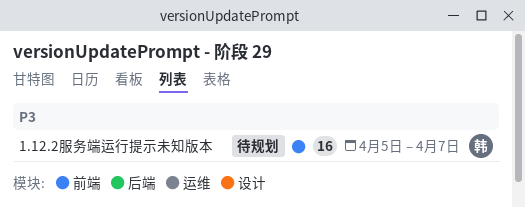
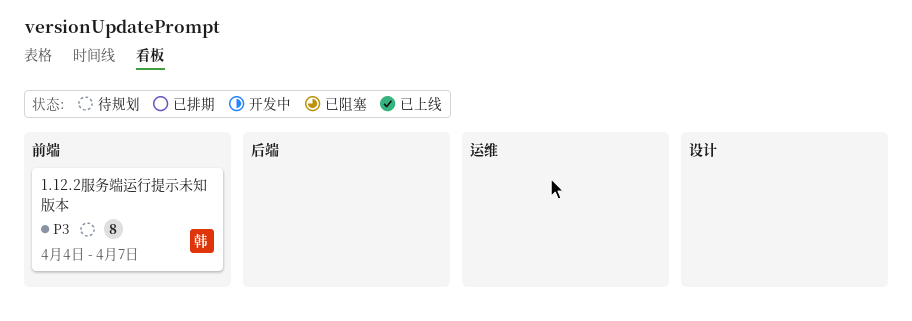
1.12.2服务端运行提示未知版本, estimate: 16 -> 8
1.12.2服务端运行提示未知版本, start: Apr 5 -> Apr 4

